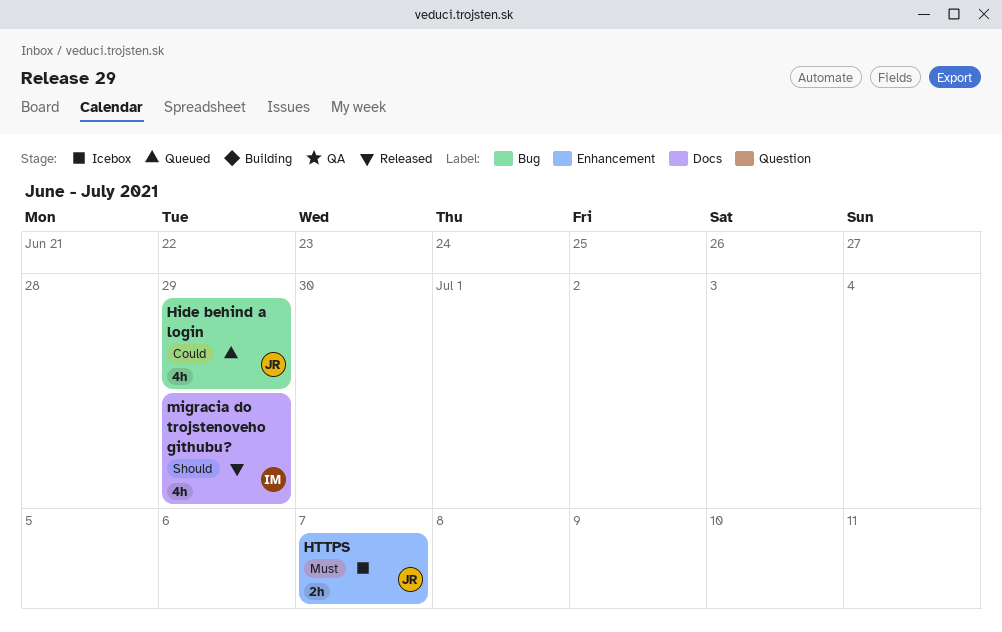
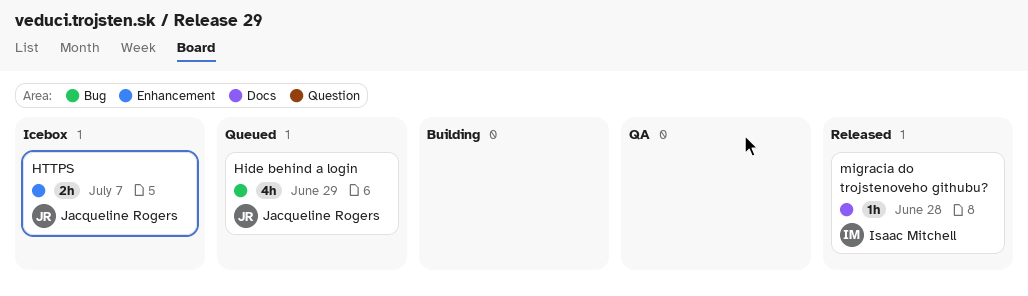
migracia do trojstenoveho githubu?, estimate: 4h -> 1h
migracia do trojstenoveho githubu?, due: Jun 29 -> Jun 28

